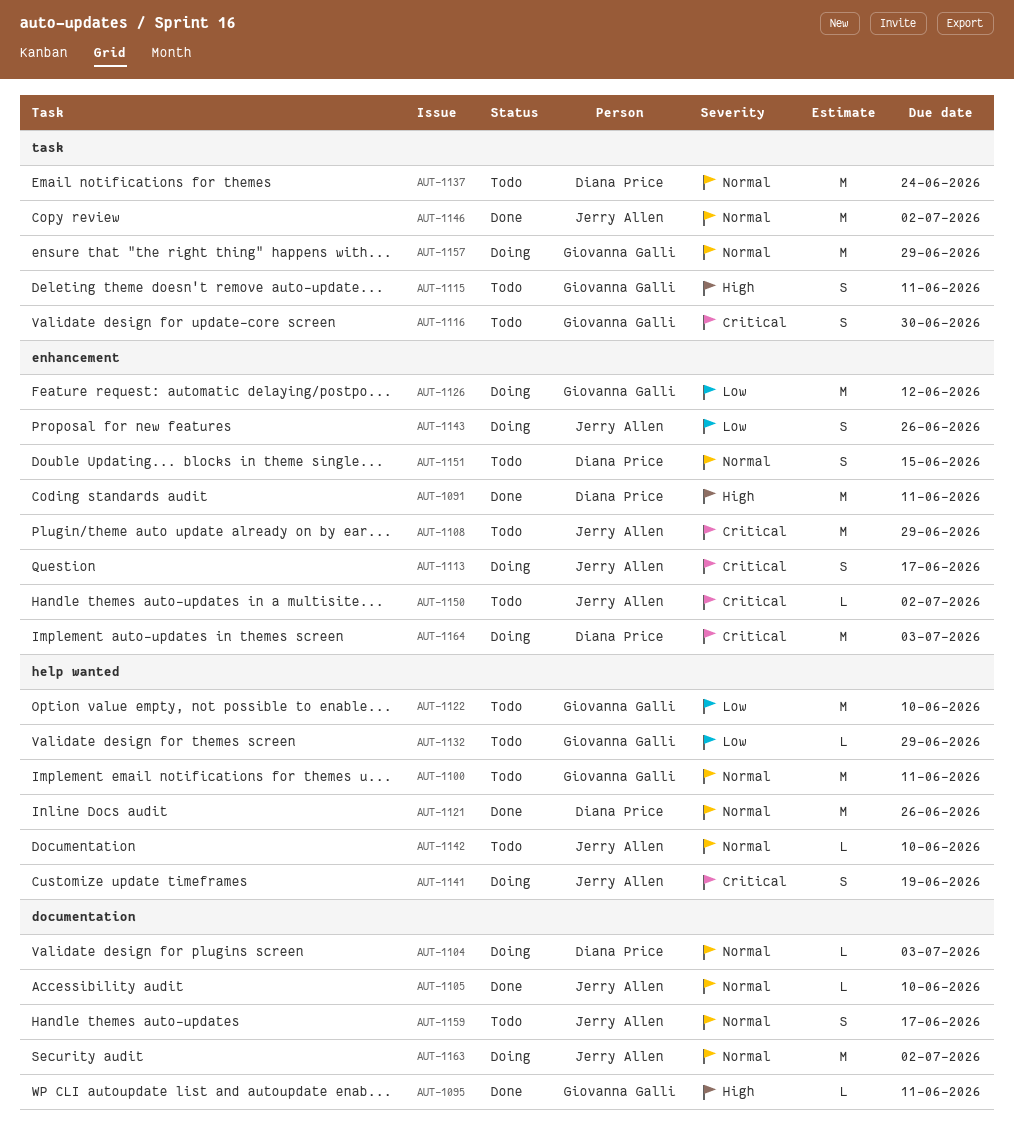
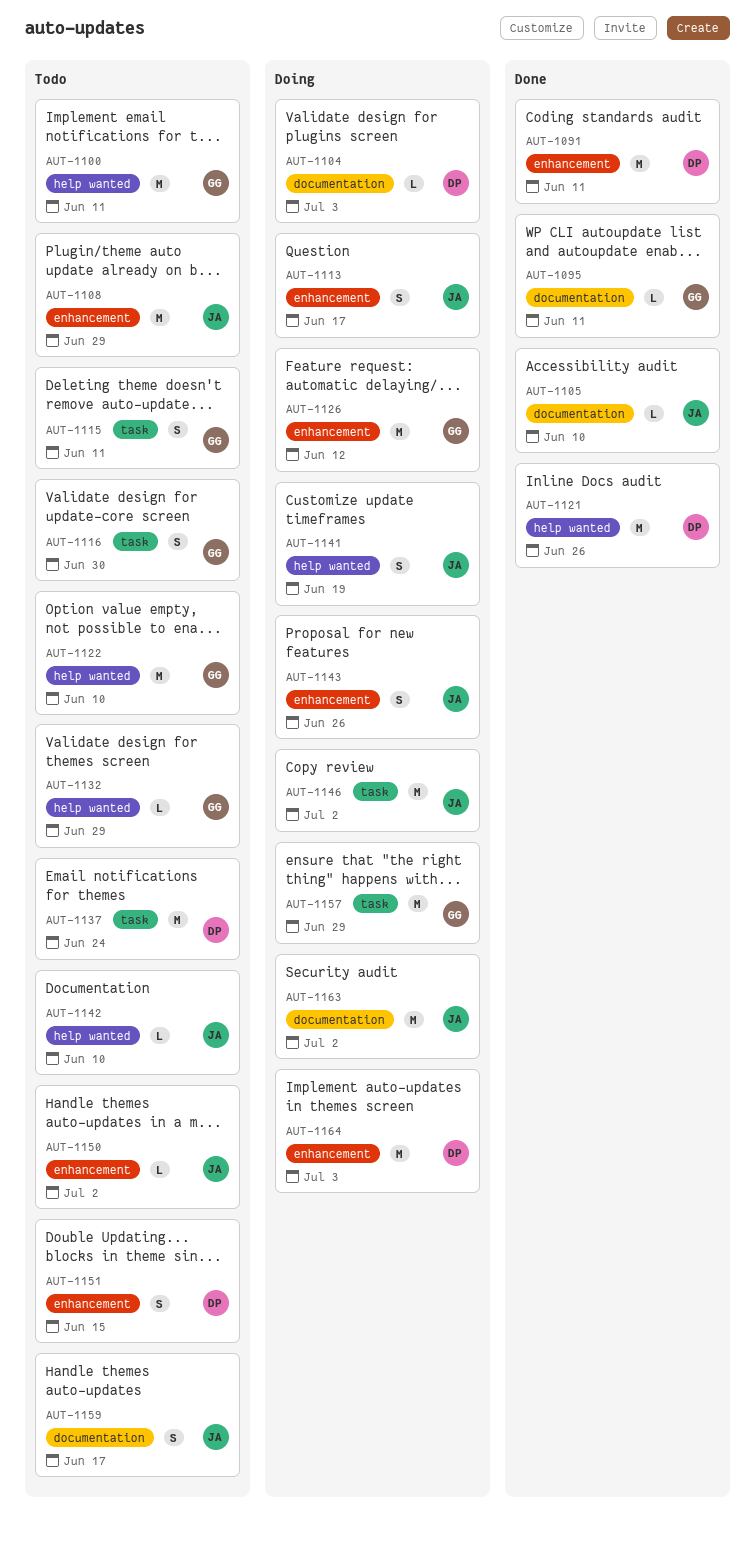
AUT-1146, status: Done -> Doing

